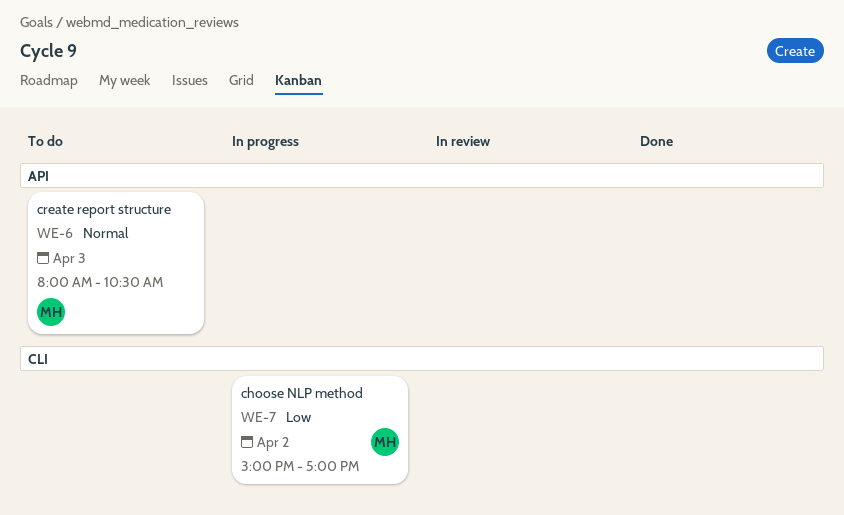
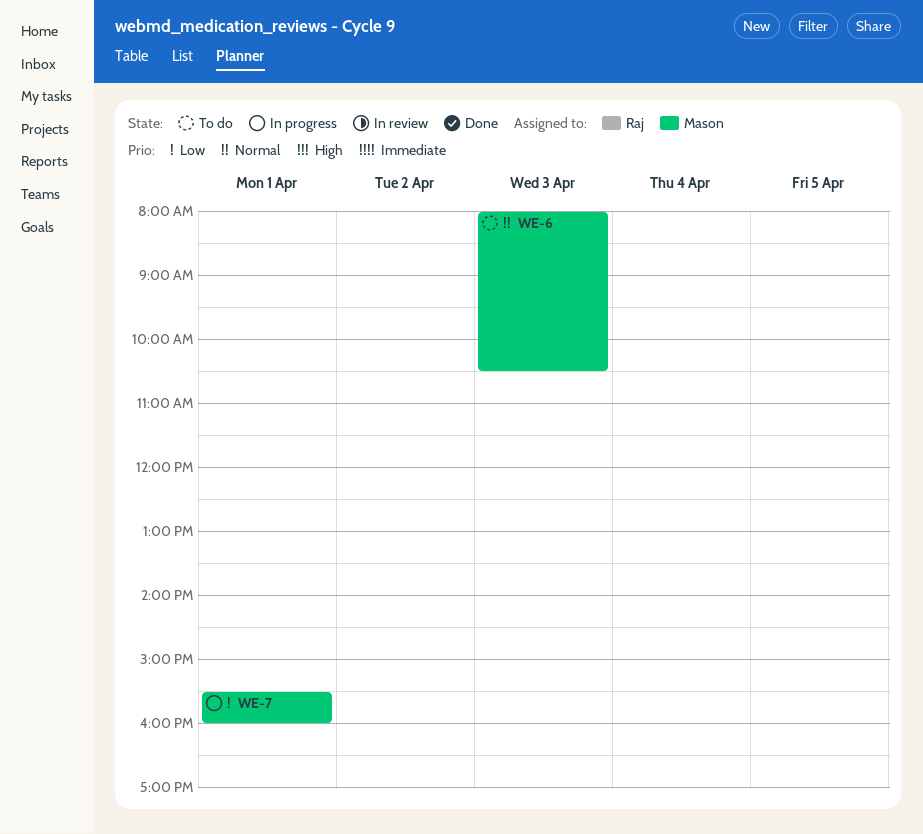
WE-7, day: Apr 2 -> Apr 1
WE-7, begins: 15:00 -> 15:30
WE-7, ends: 17:00 -> 16:00

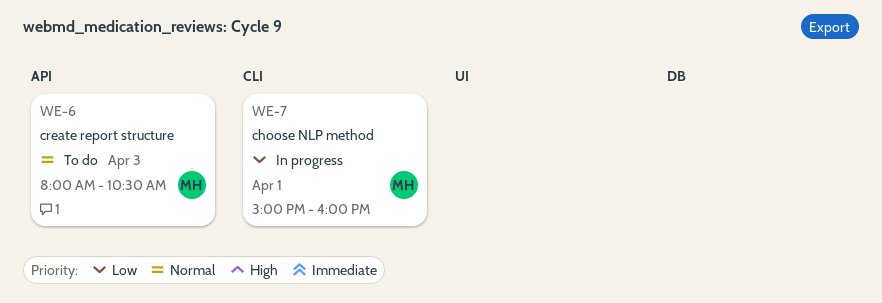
WE-7, begins: 15:30 -> 15:00

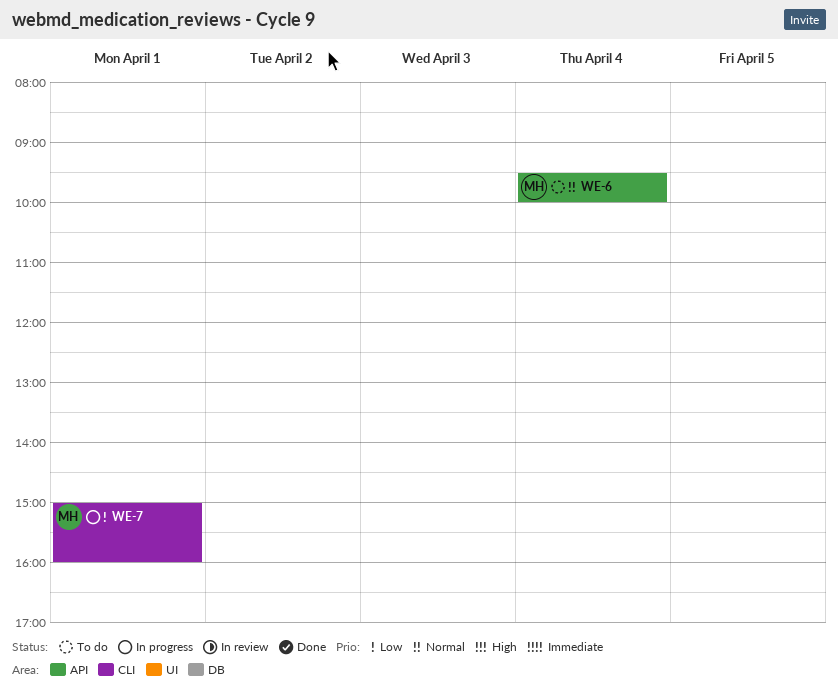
WE-6, day: Apr 3 -> Apr 4
WE-6, begins: 08:00 -> 09:30
WE-6, ends: 10:30 -> 10:00

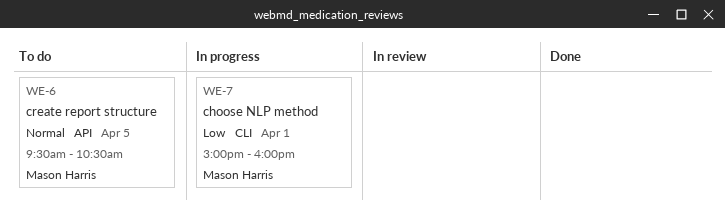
WE-6, day: Apr 4 -> Apr 5
WE-6, ends: 10:00 -> 10:30

